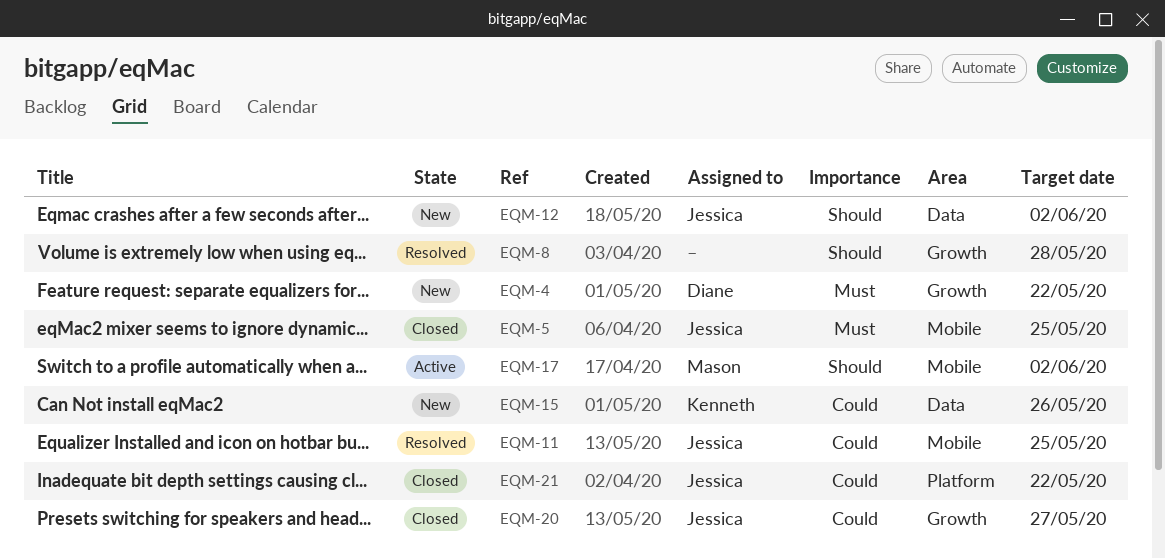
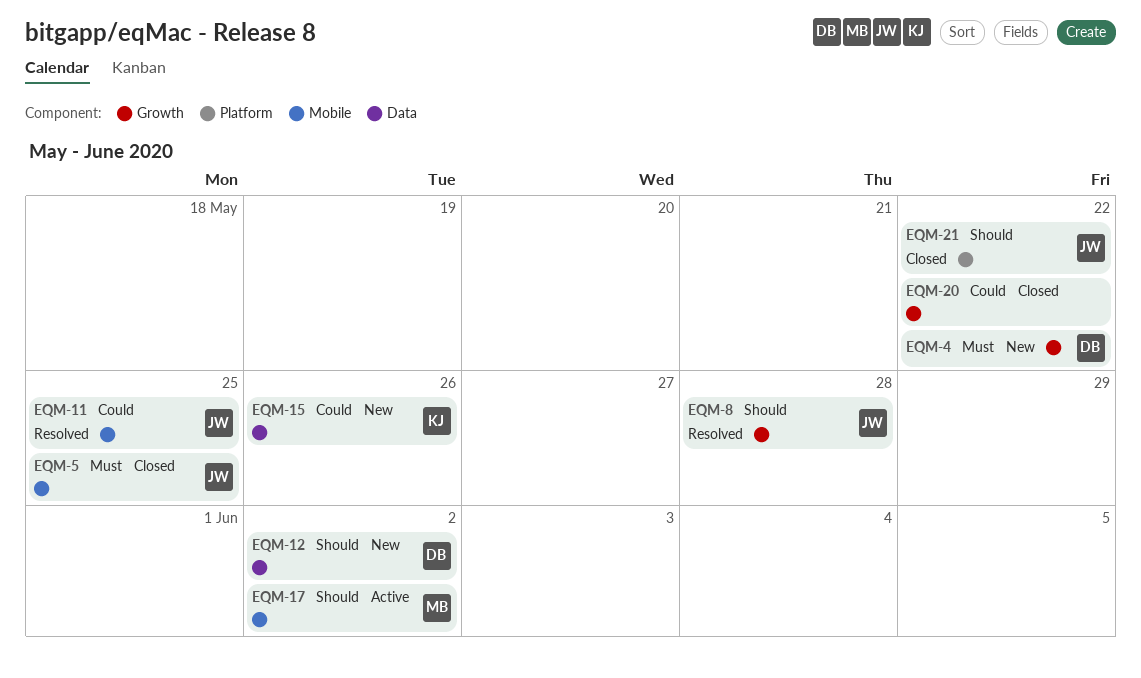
EQM-8, owner: none -> Jessica
EQM-12, owner: Jessica -> Diane
EQM-20, owner: Jessica -> none
EQM-20, due: May 27 -> May 22
EQM-21, priority: Could -> Should

